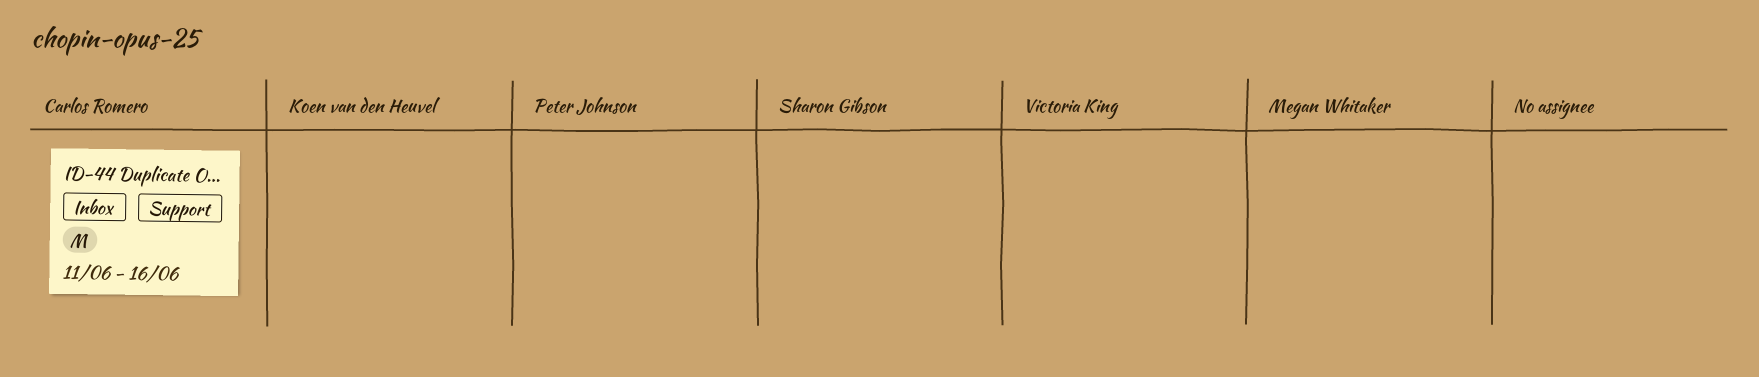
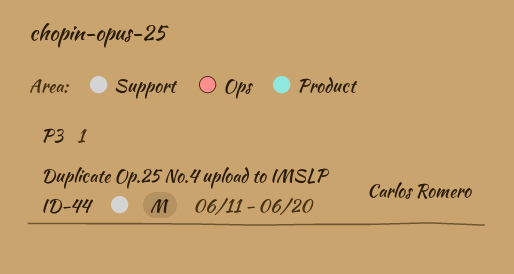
ID-44, due: Jun 16 -> Jun 20

